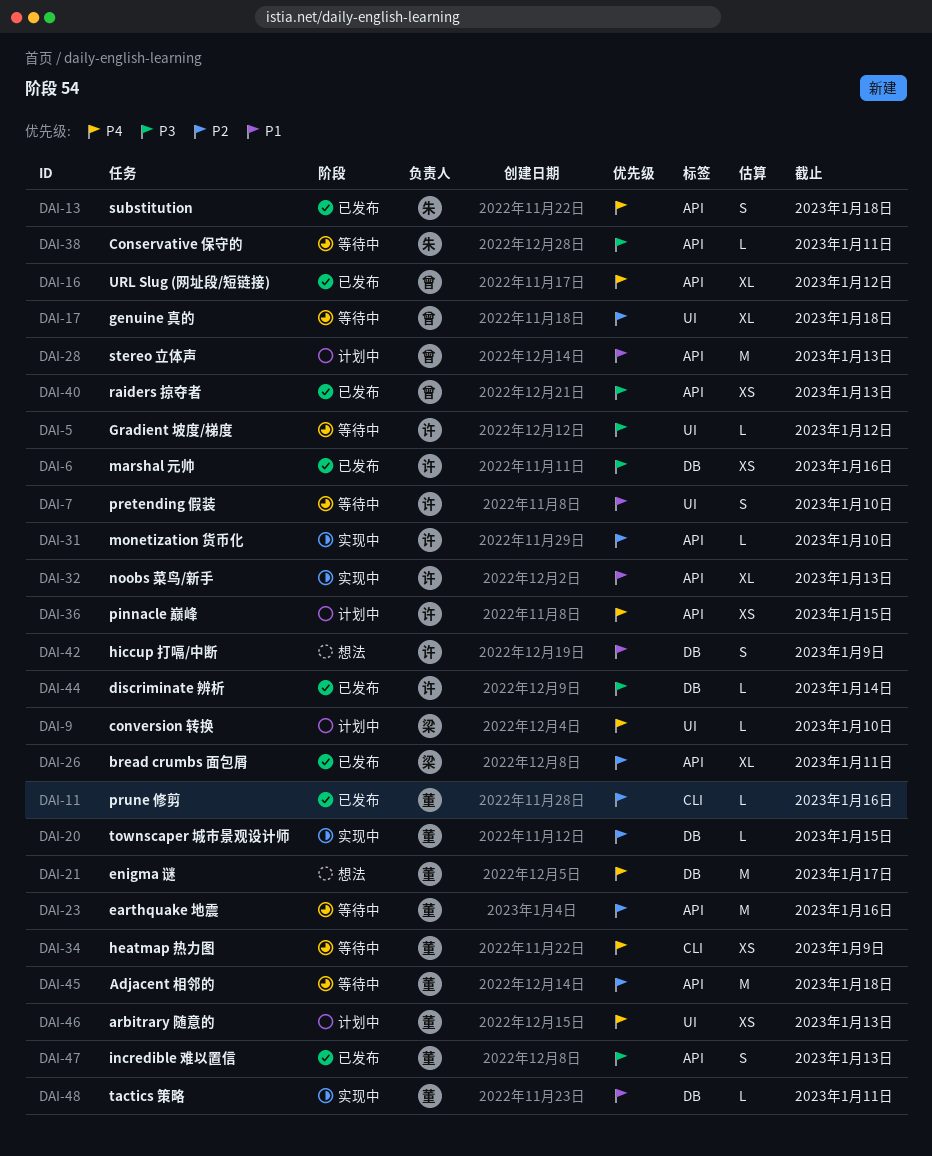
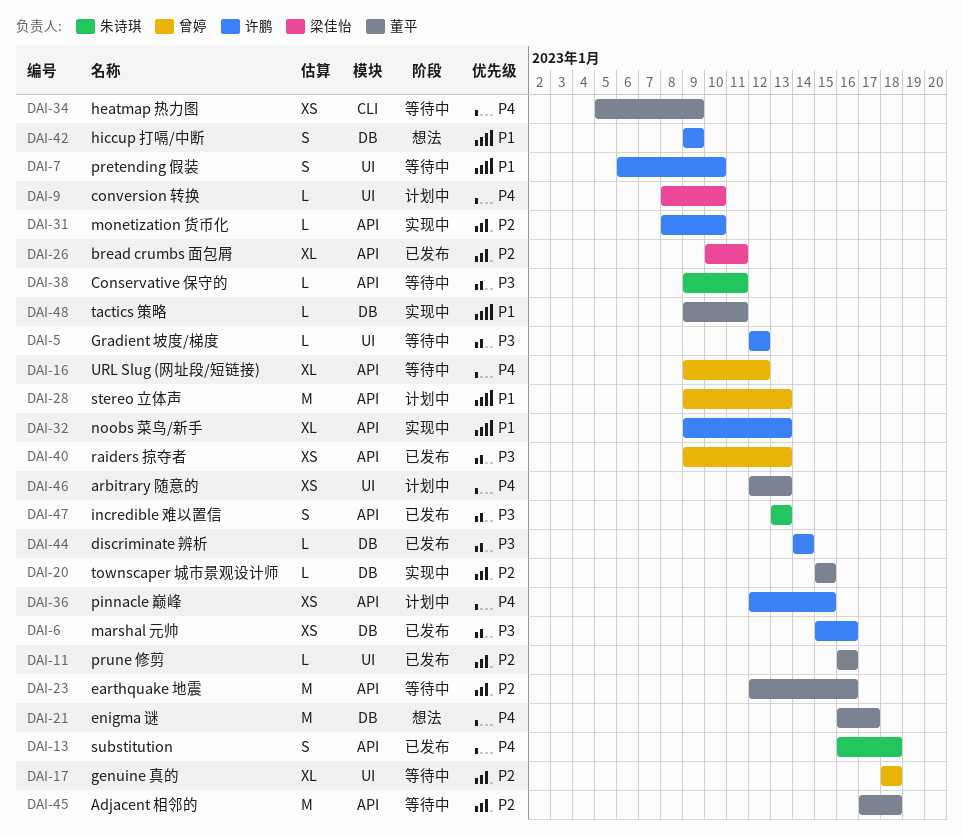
DAI-11, label: CLI -> UI
DAI-16, status: 已发布 -> 等待中
DAI-47, owner: 董平 -> 朱诗琪

